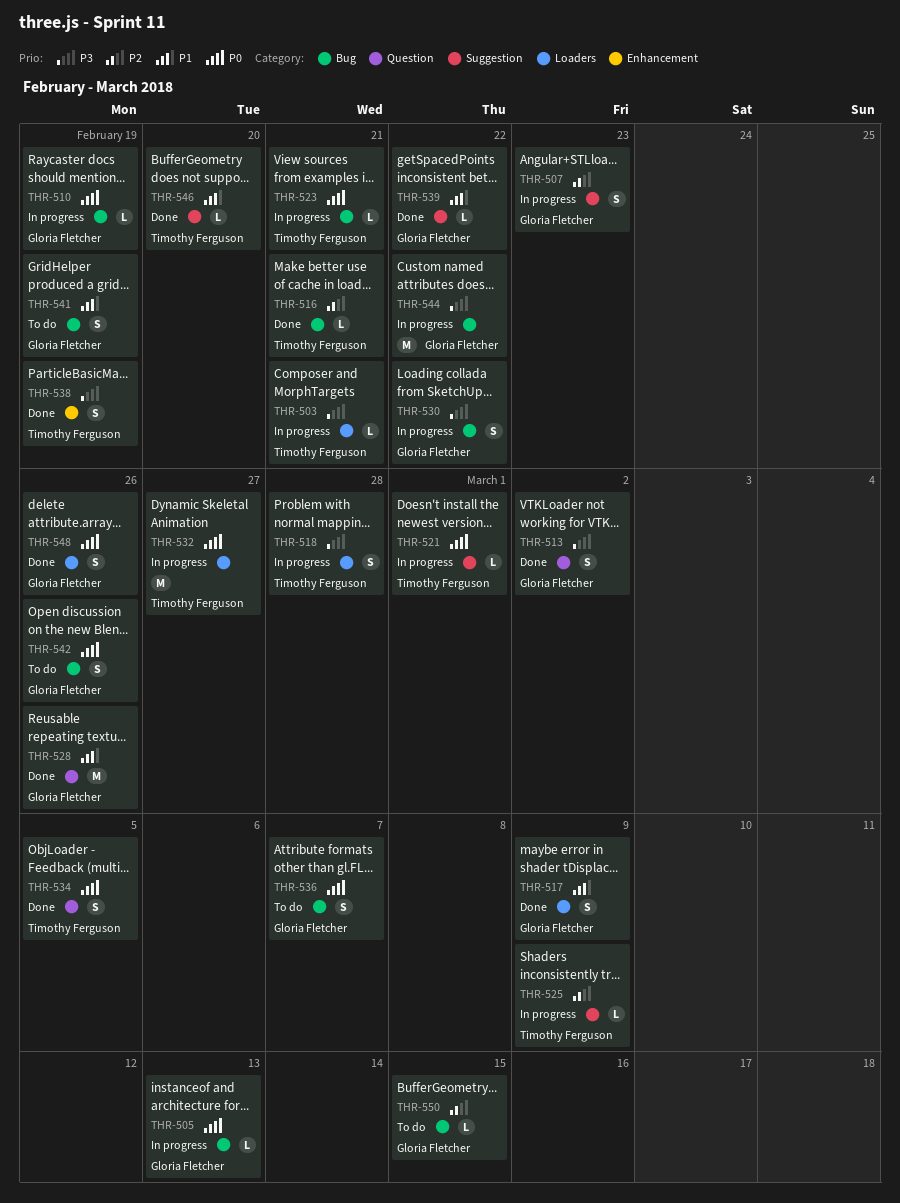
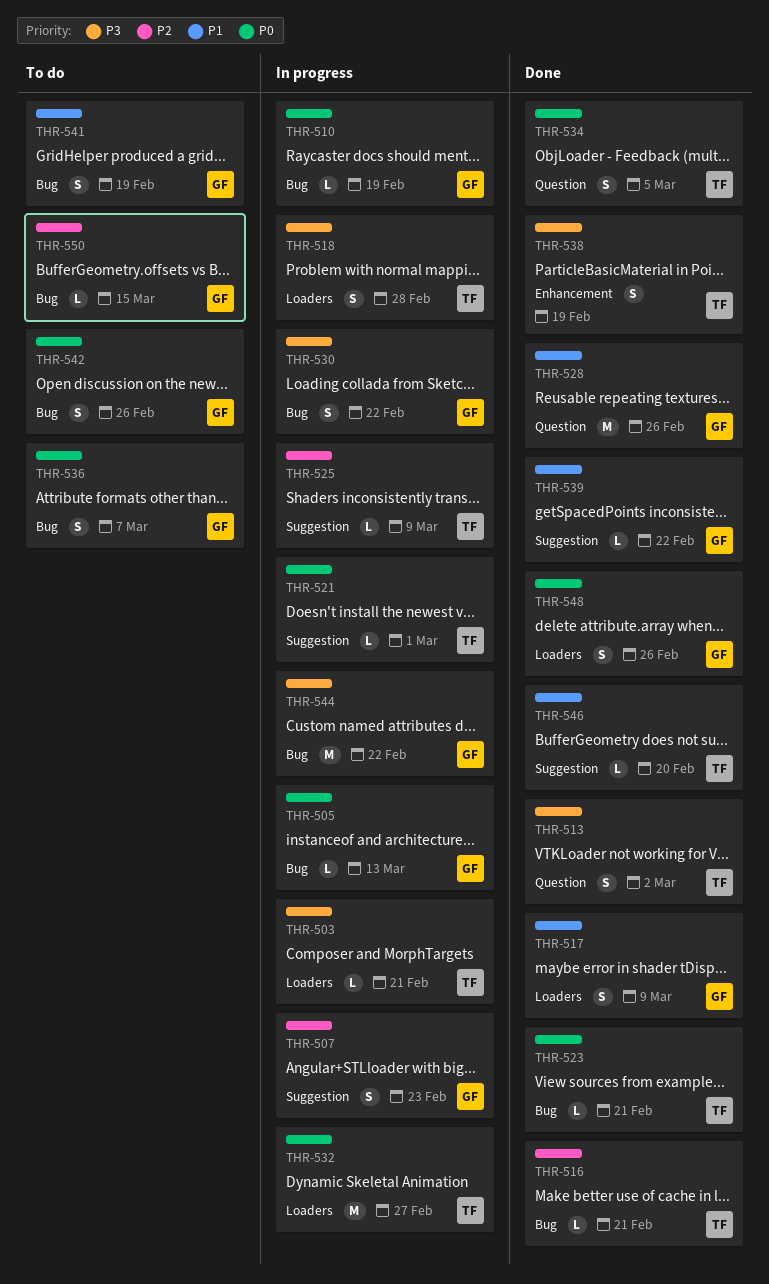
THR-513, owner: Gloria Fletcher -> Timothy Ferguson
THR-523, status: In progress -> Done

